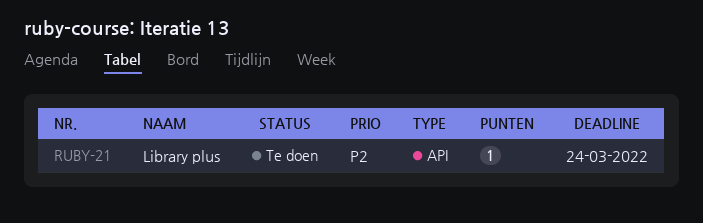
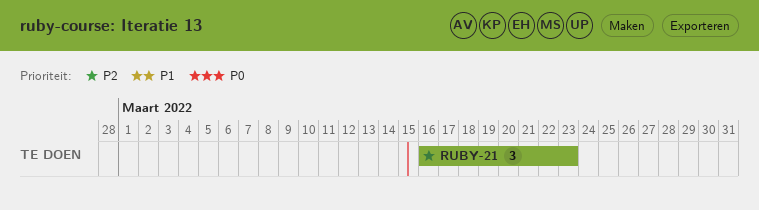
RUBY-21, estimate: 1 -> 3
RUBY-21, due: Mar 24 -> Mar 23

